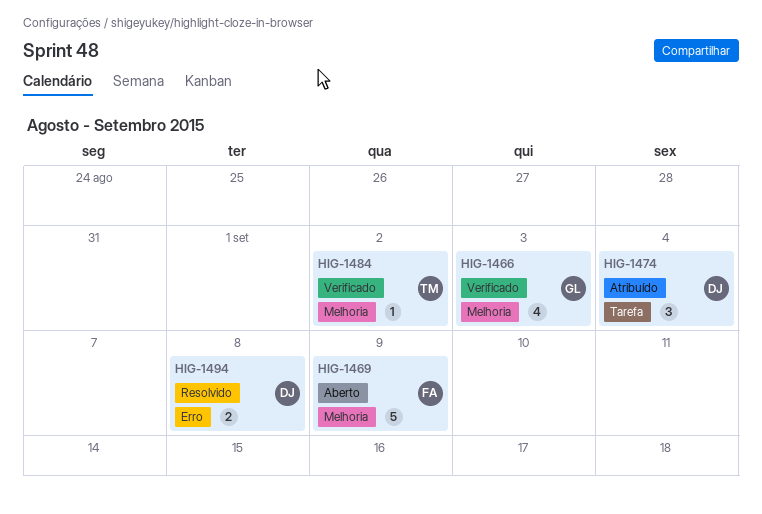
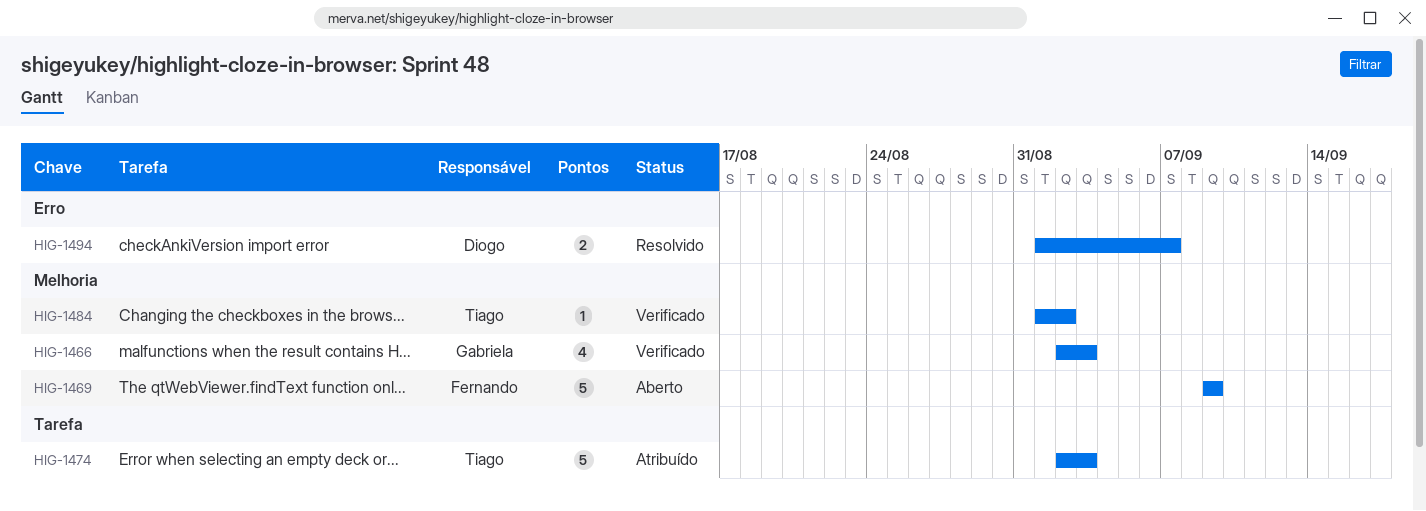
HIG-1474, owner: Diogo -> Tiago
HIG-1474, estimate: 3 -> 5
HIG-1474, due: Sep 4 -> Sep 3
HIG-1494, due: Sep 8 -> Sep 7

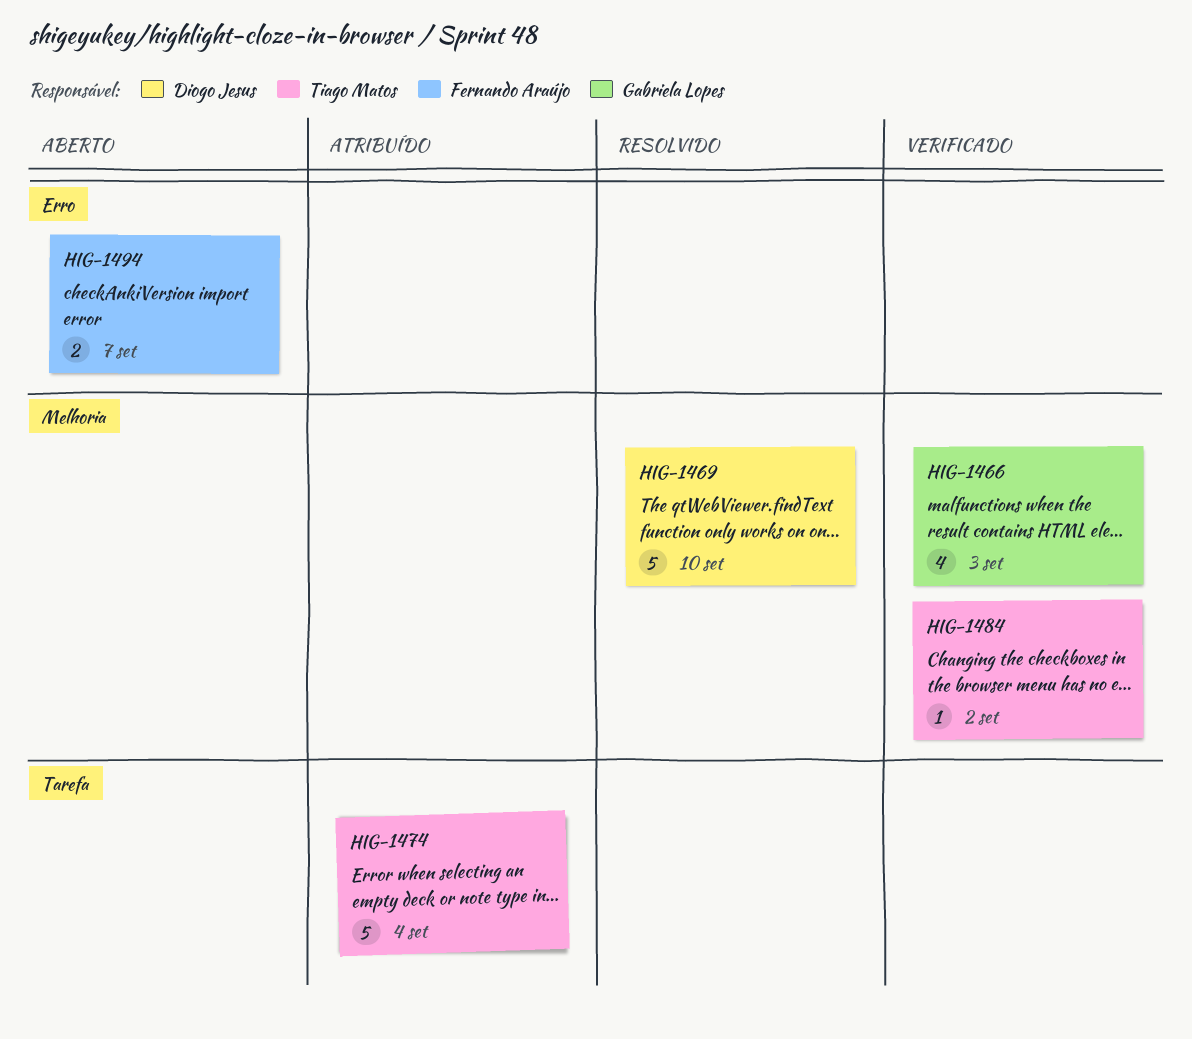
HIG-1469, status: Aberto -> Resolvido
HIG-1469, owner: Fernando Araújo -> Diogo Jesus
HIG-1469, due: Sep 9 -> Sep 10
HIG-1474, due: Sep 3 -> Sep 4
HIG-1494, status: Resolvido -> Aberto
HIG-1494, owner: Diogo Jesus -> Fernando Araújo

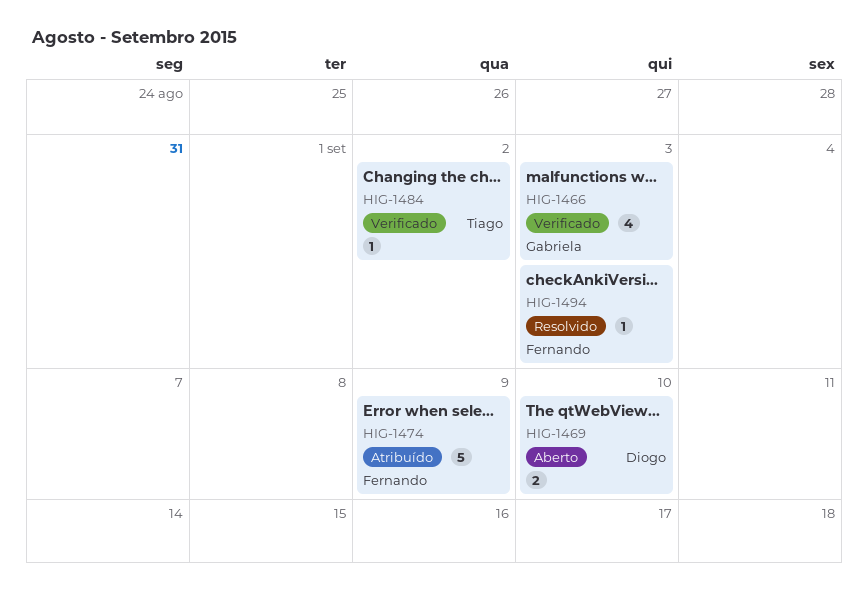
HIG-1469, status: Resolvido -> Aberto
HIG-1469, estimate: 5 -> 2
HIG-1474, owner: Tiago Matos -> Fernando Araújo
HIG-1474, due: Sep 4 -> Sep 9
HIG-1494, status: Aberto -> Resolvido
HIG-1494, estimate: 2 -> 1
HIG-1494, due: Sep 7 -> Sep 3

